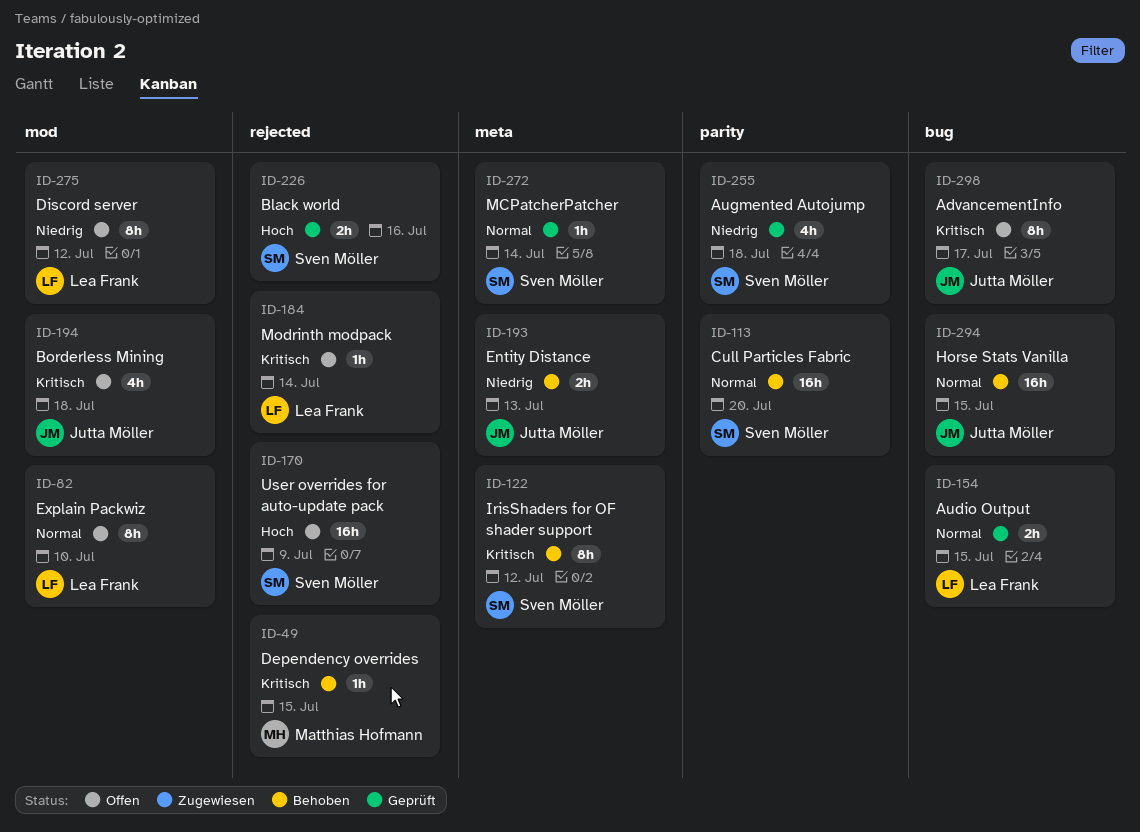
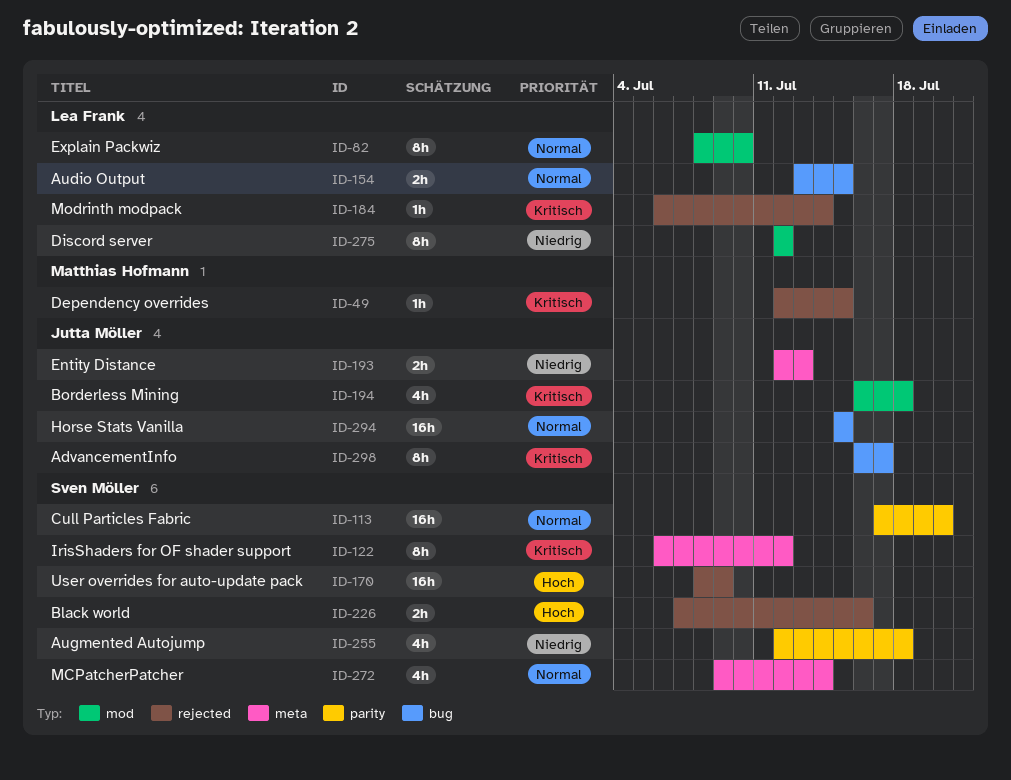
ID-272, estimate: 1h -> 4h

